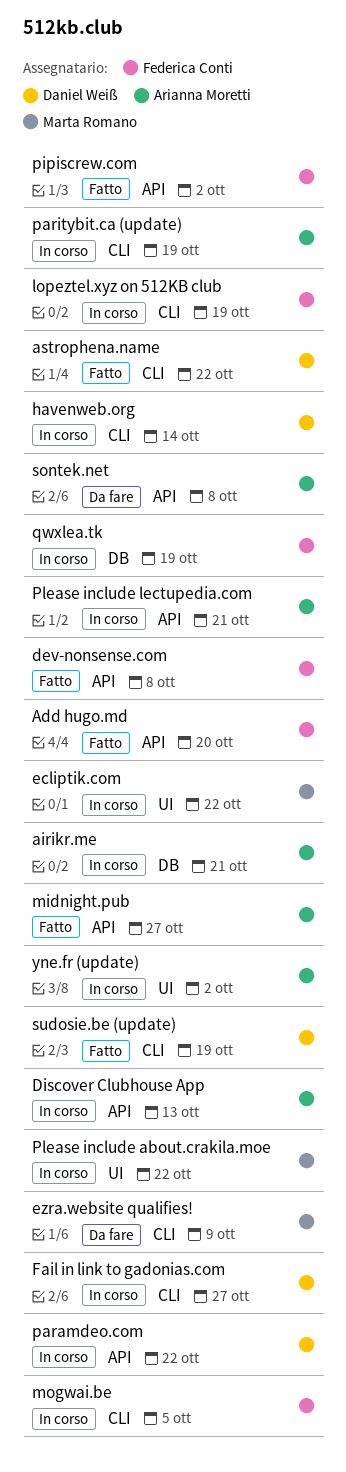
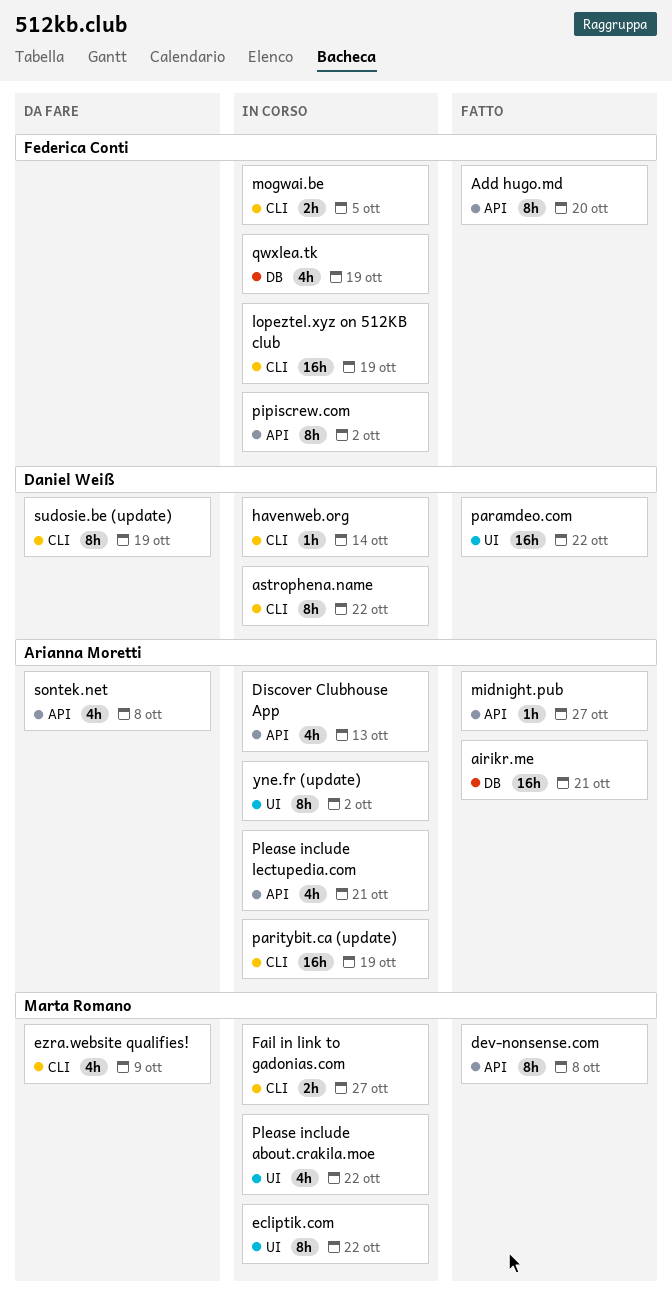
airikr.me, status: In corso -> Fatto
astrophena.name, status: Fatto -> In corso
dev-nonsense.com, owner: Federica Conti -> Marta Romano
Fail in link to gadonias.com, owner: Daniel Weiß -> Marta Romano
paramdeo.com, status: In corso -> Fatto
paramdeo.com, label: API -> UI
pipiscrew.com, status: Fatto -> In corso
sudosie.be (update), status: Fatto -> Da fare

